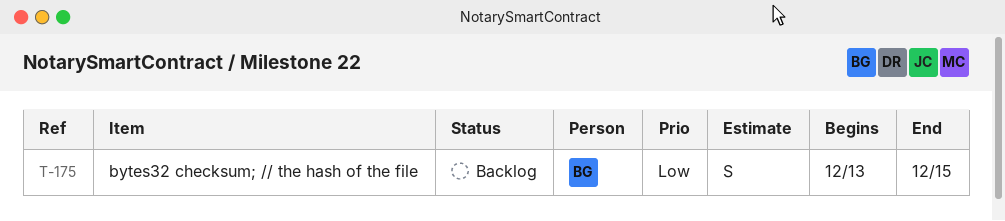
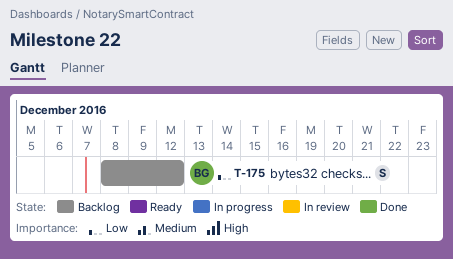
T-175, start: Dec 13 -> Dec 8
T-175, due: Dec 15 -> Dec 12

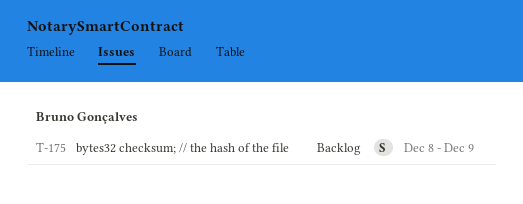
T-175, due: Dec 12 -> Dec 9

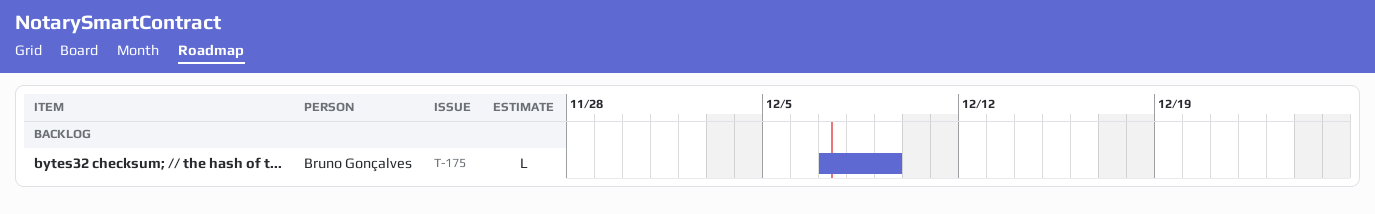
T-175, estimate: S -> L
T-175, start: Dec 8 -> Dec 7

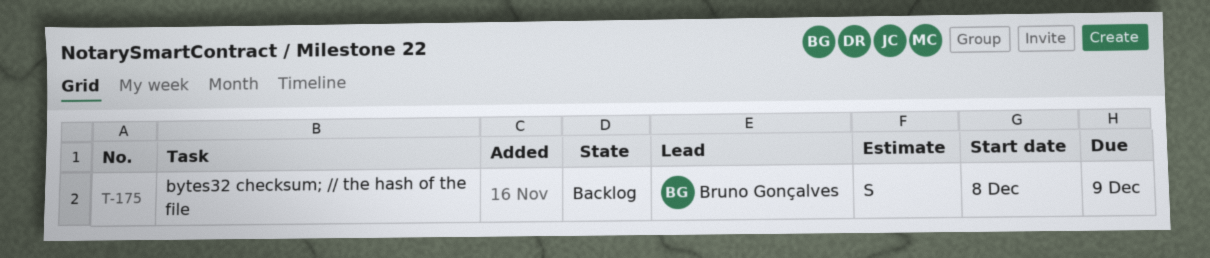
T-175, estimate: L -> S
T-175, start: Dec 7 -> Dec 8

